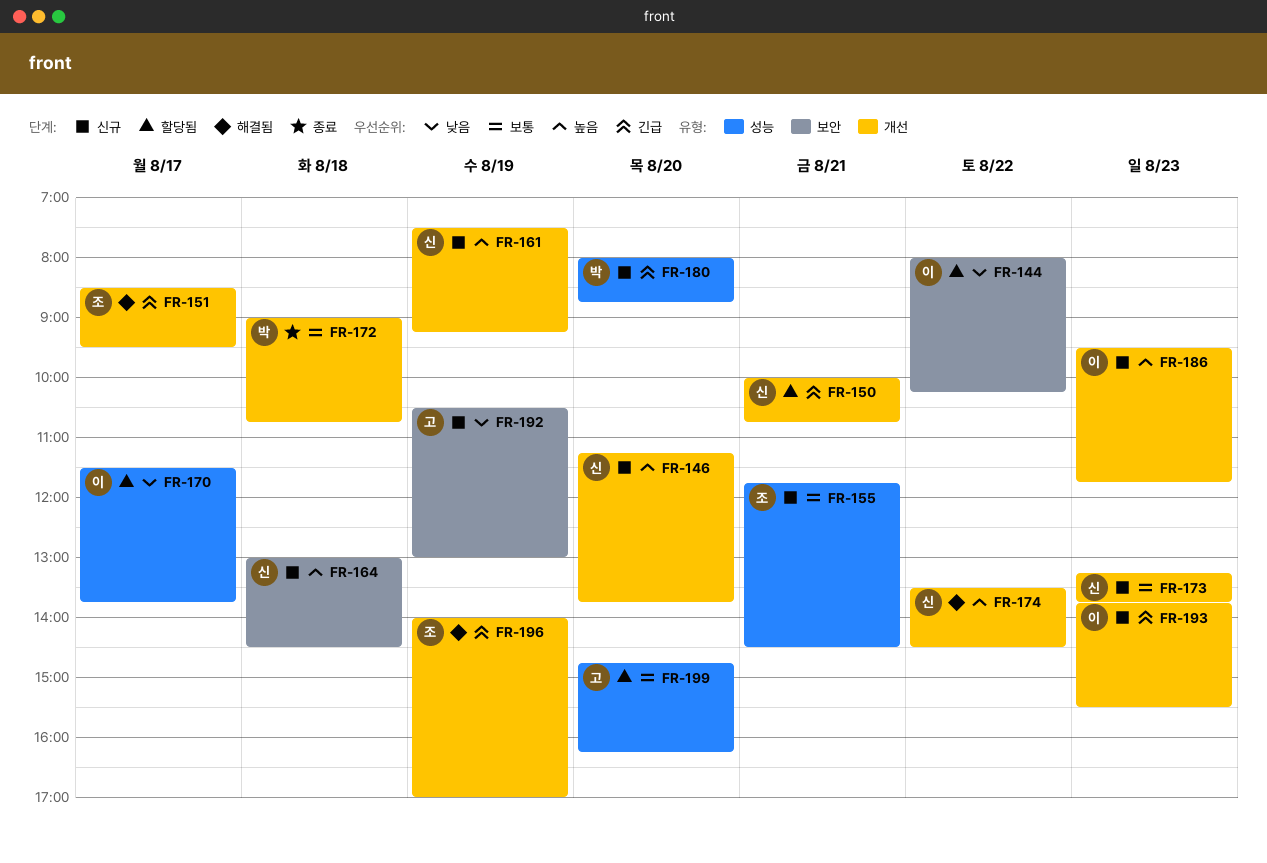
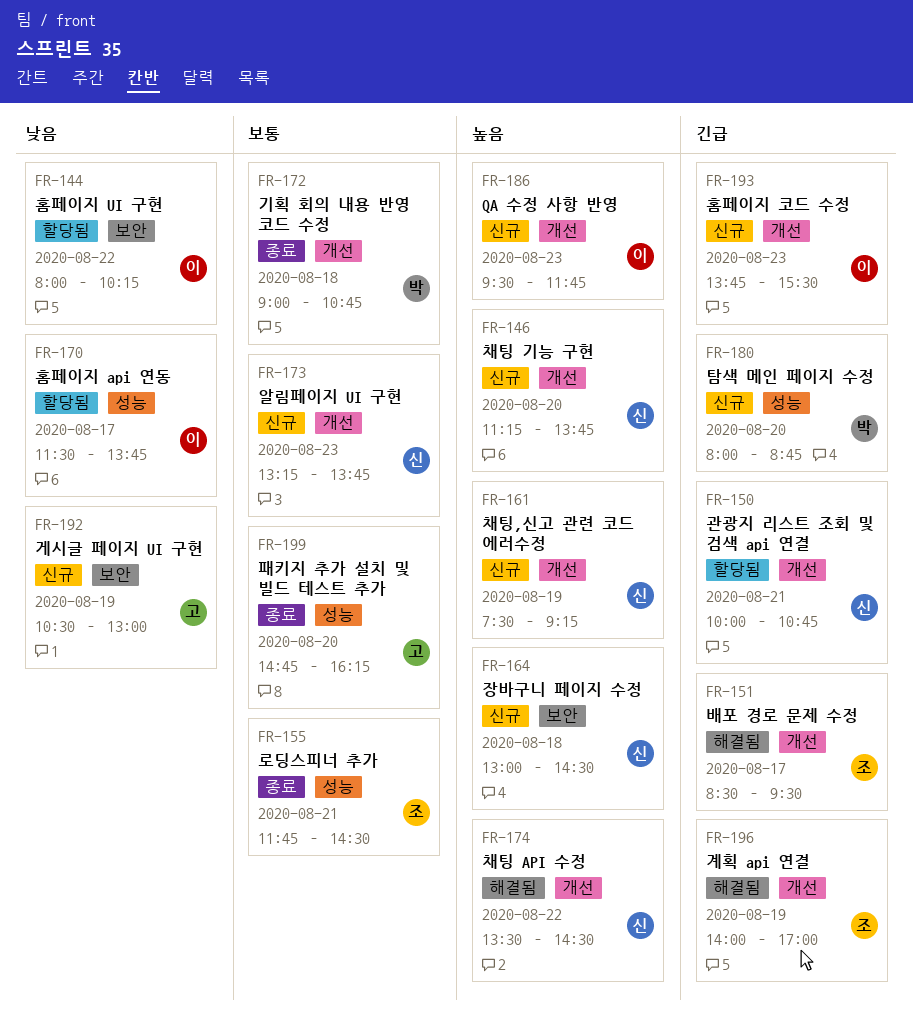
FR-155, status: 신규 -> 종료
FR-199, status: 할당됨 -> 종료

